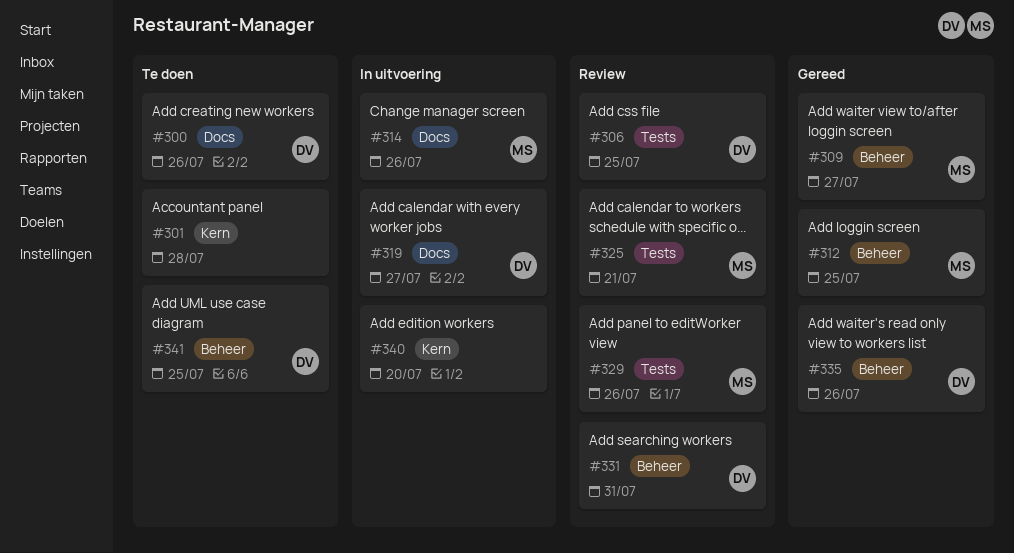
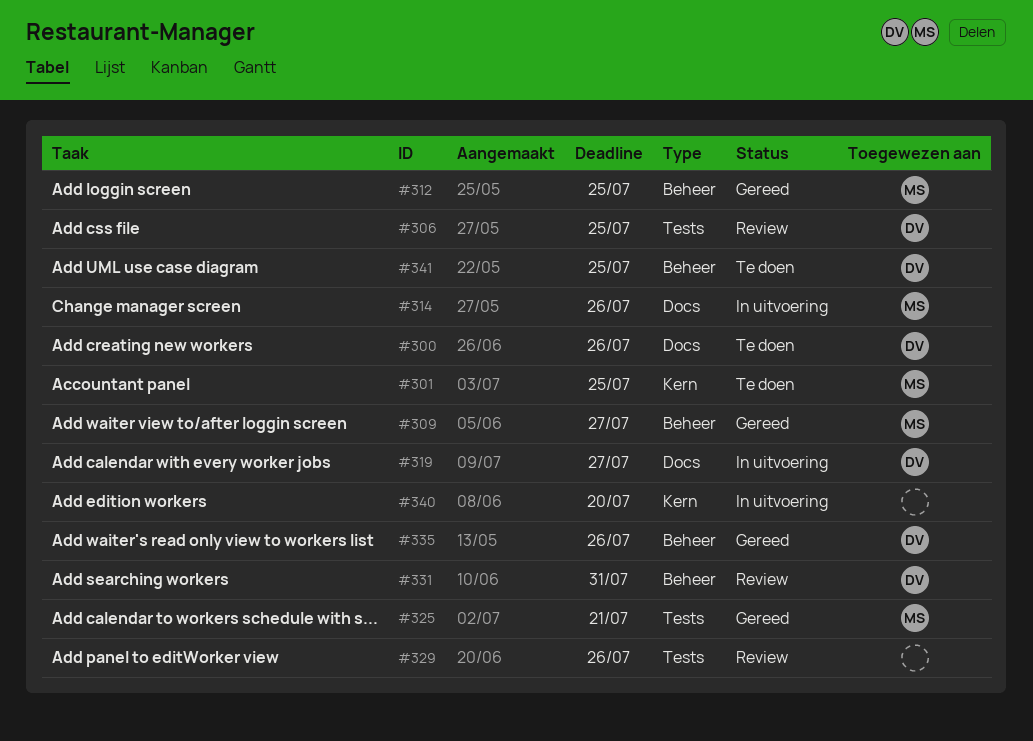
#301, owner: none -> MS
#301, due: Jul 28 -> Jul 25
#325, status: Review -> Gereed
#329, owner: MS -> none

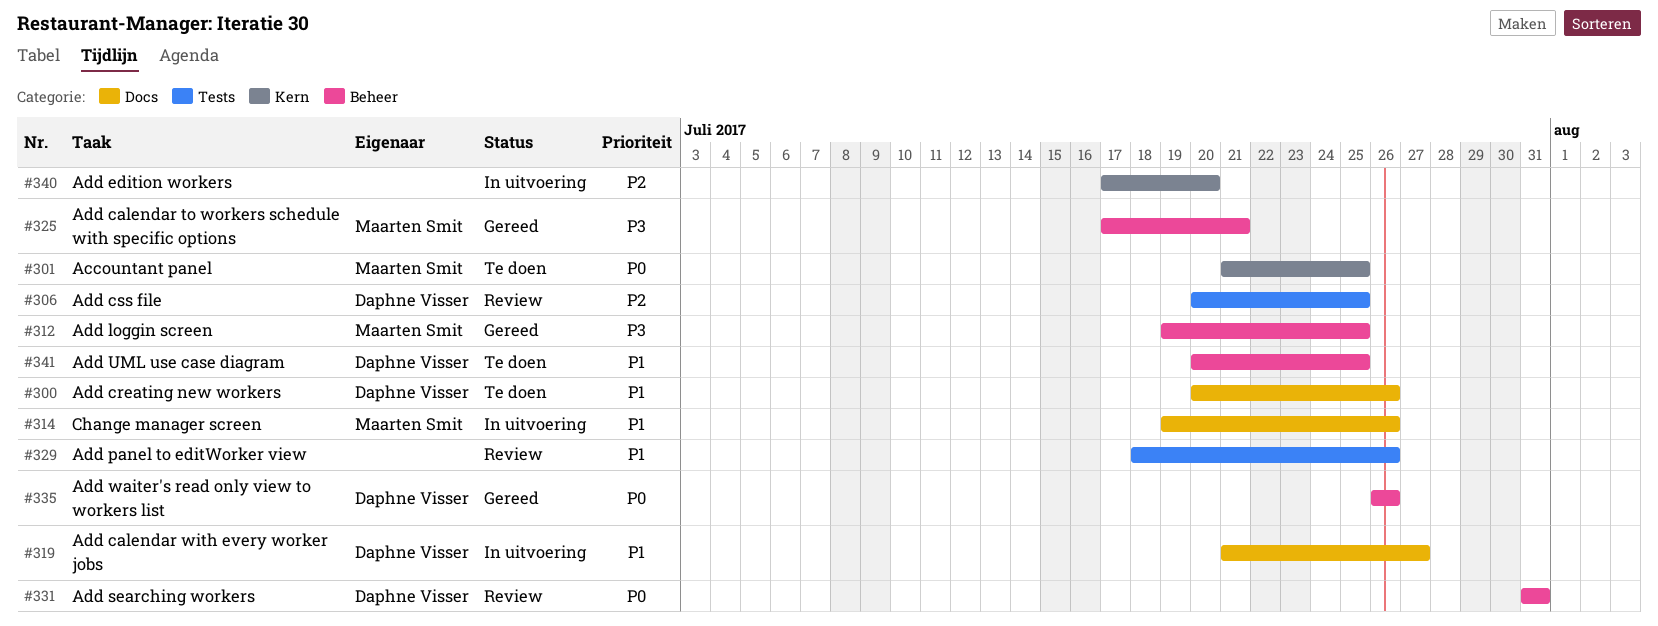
#309: present -> none
#325, label: Tests -> Beheer

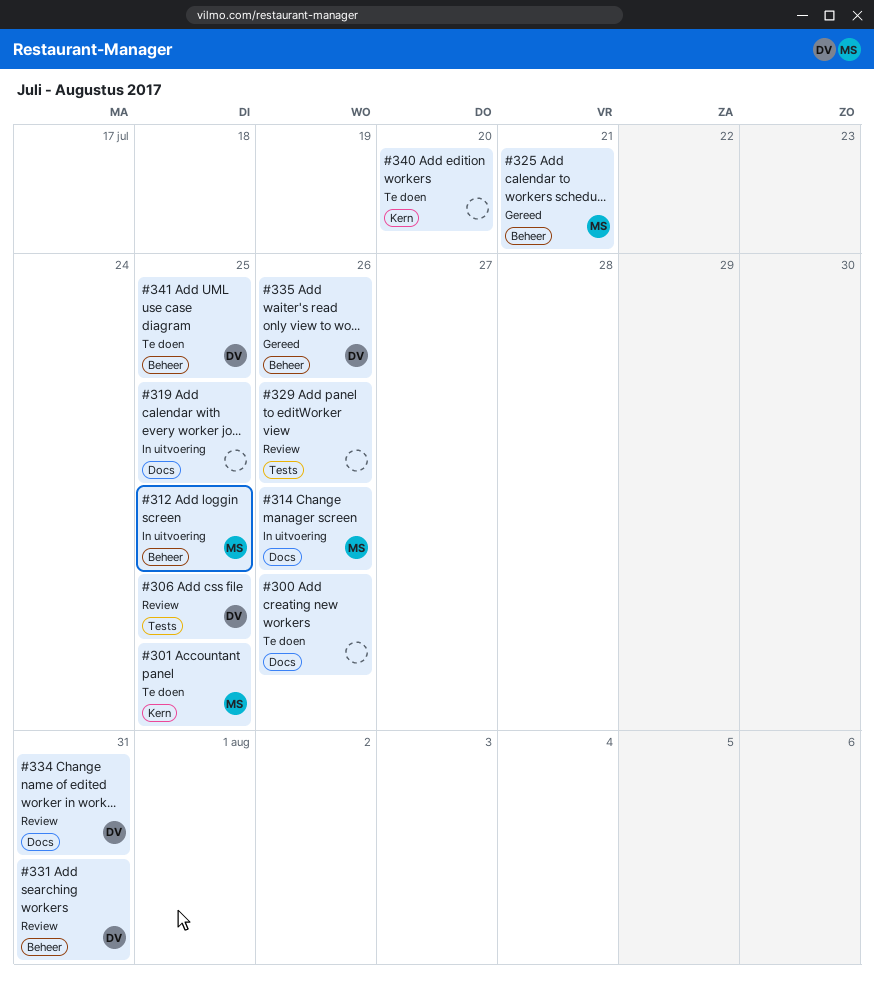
#300, owner: Daphne Visser -> none
#312, status: Gereed -> In uitvoering
#319, owner: Daphne Visser -> none
#319, due: Jul 27 -> Jul 25
#334: none -> present
#340, status: In uitvoering -> Te doen

